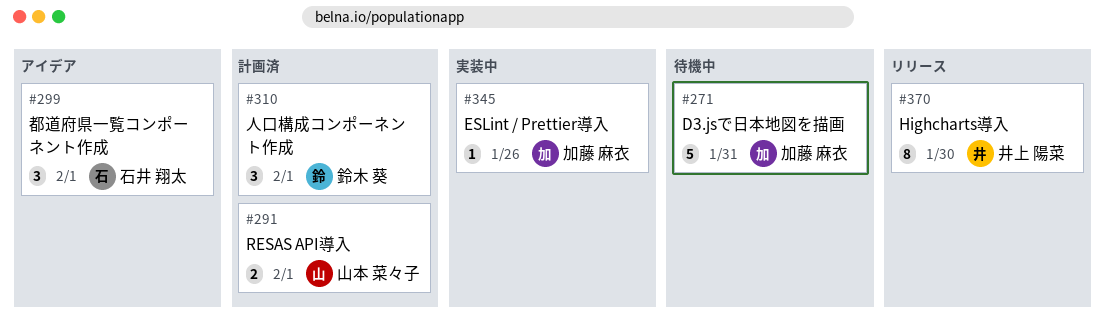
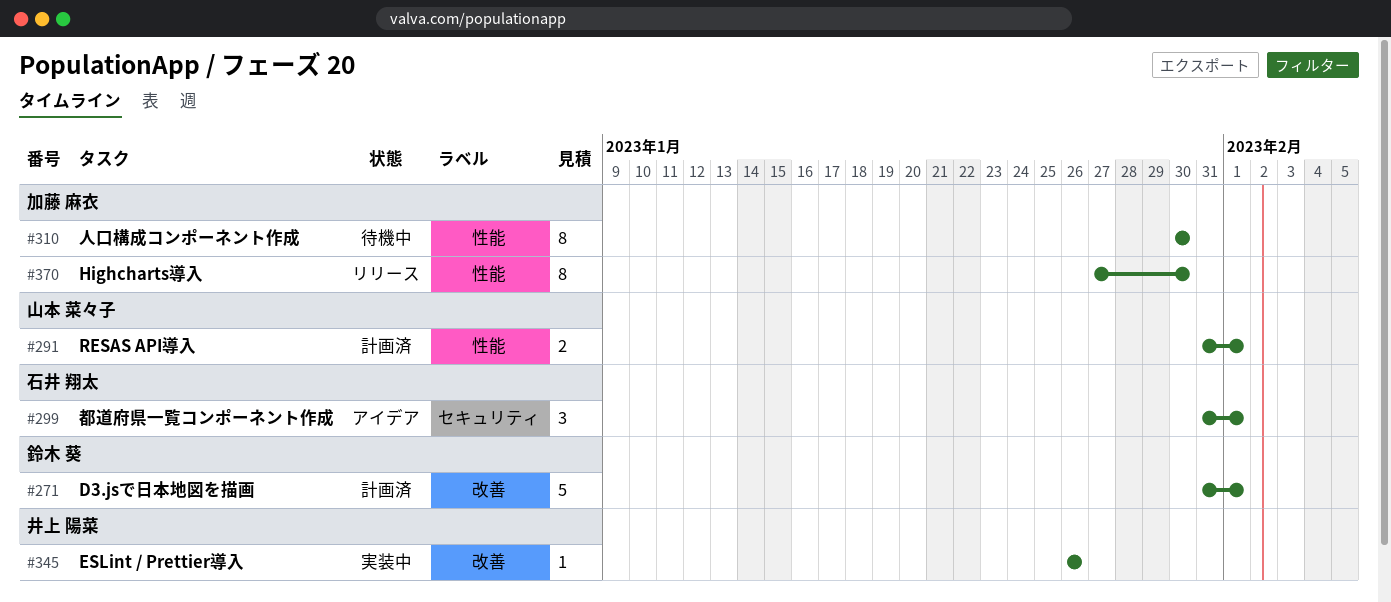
#271, status: 待機中 -> 計画済
#271, owner: 加藤 麻衣 -> 鈴木 葵
#271, due: Jan 31 -> Feb 1
#310, status: 計画済 -> 待機中
#310, owner: 鈴木 葵 -> 加藤 麻衣
#310, estimate: 3 -> 8
#310, due: Feb 1 -> Jan 30
#345, owner: 加藤 麻衣 -> 井上 陽菜
#370, owner: 井上 陽菜 -> 加藤 麻衣

